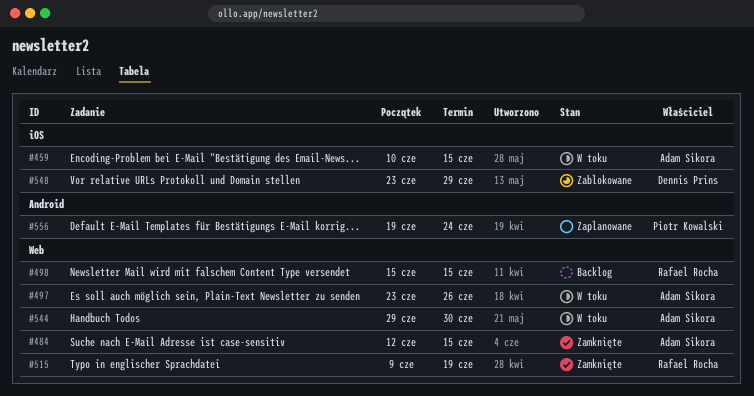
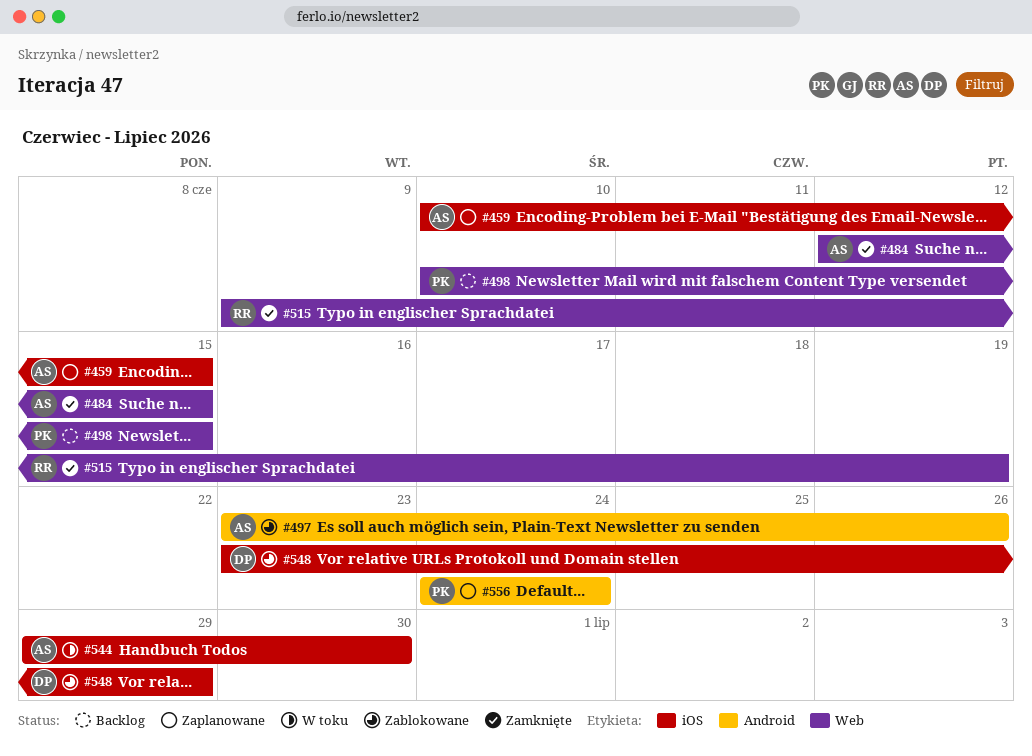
#459, status: W toku -> Zaplanowane
#497, status: W toku -> Zablokowane
#497, label: Web -> Android
#498, owner: Rafael Rocha -> Piotr Kowalski
#498, start: Jun 15 -> Jun 10
#544, label: Web -> iOS
#556, start: Jun 19 -> Jun 24

